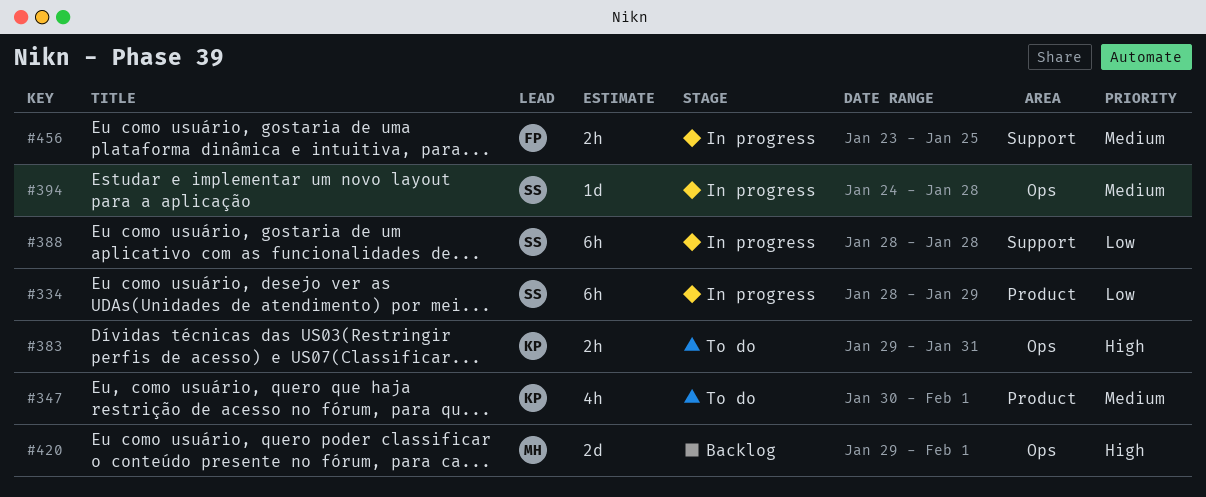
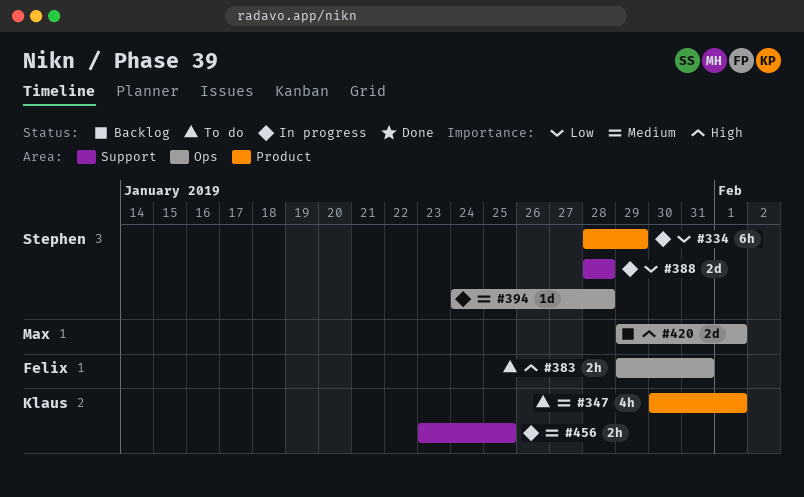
#383, owner: Klaus -> Felix
#388, estimate: 6h -> 2d
#456, owner: Felix -> Klaus

